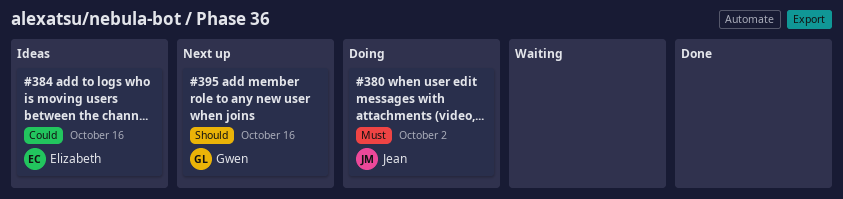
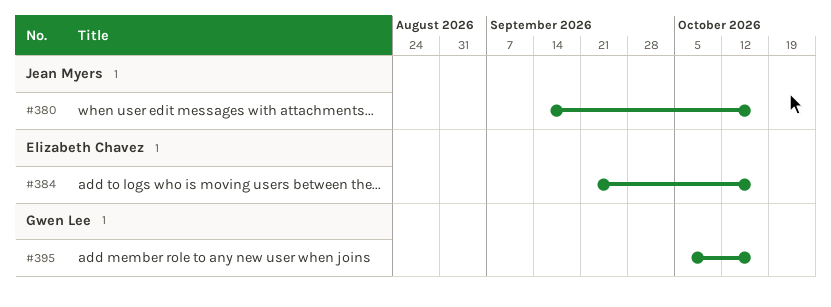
#380, due: Oct 2 -> Oct 16

